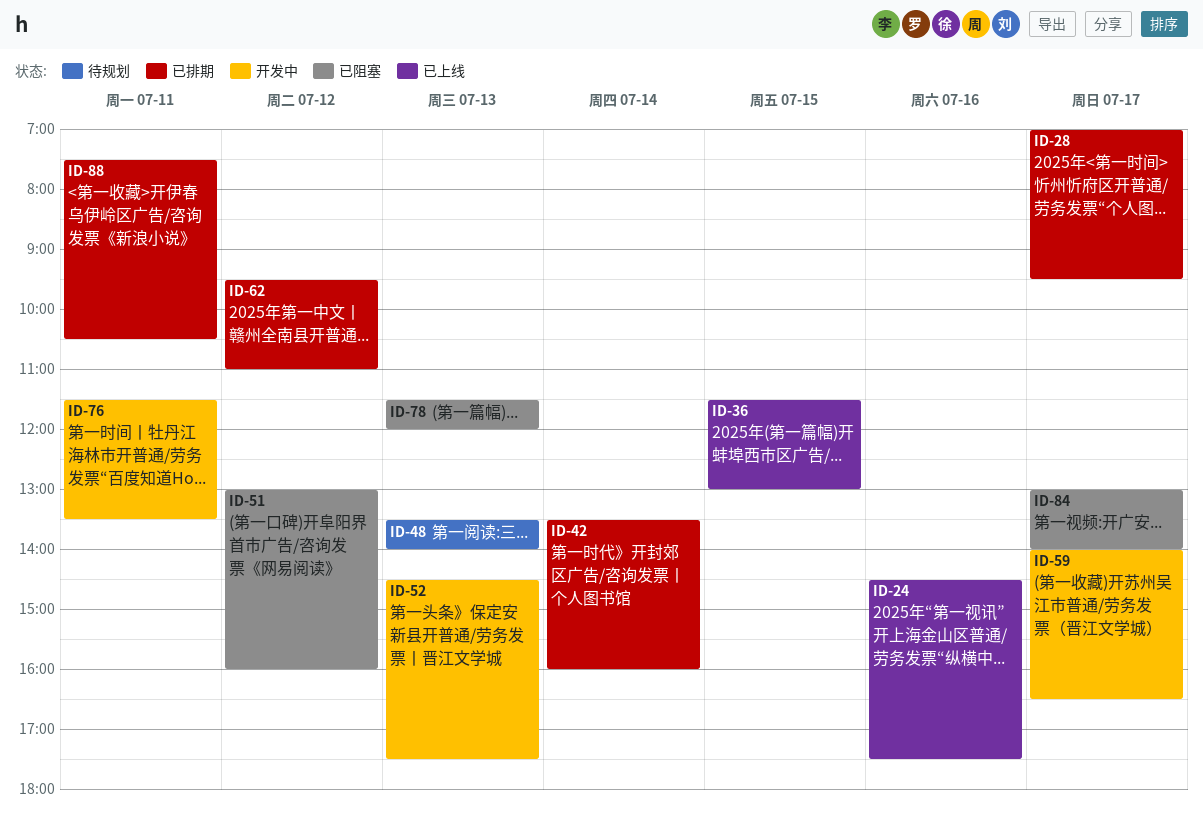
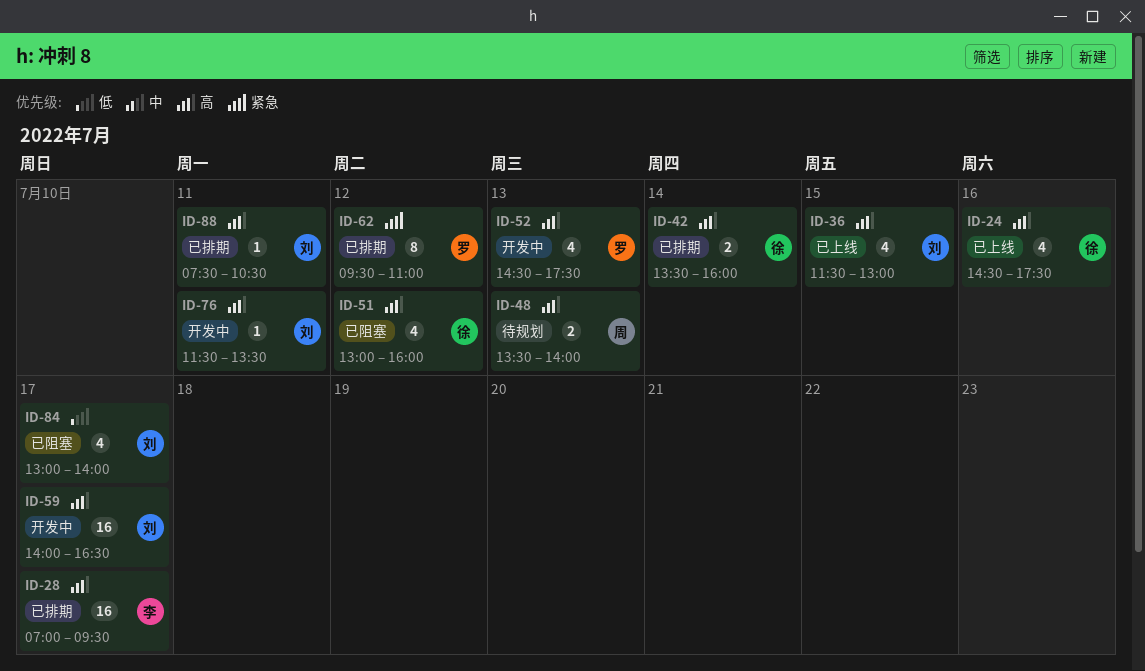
ID-78: present -> none

